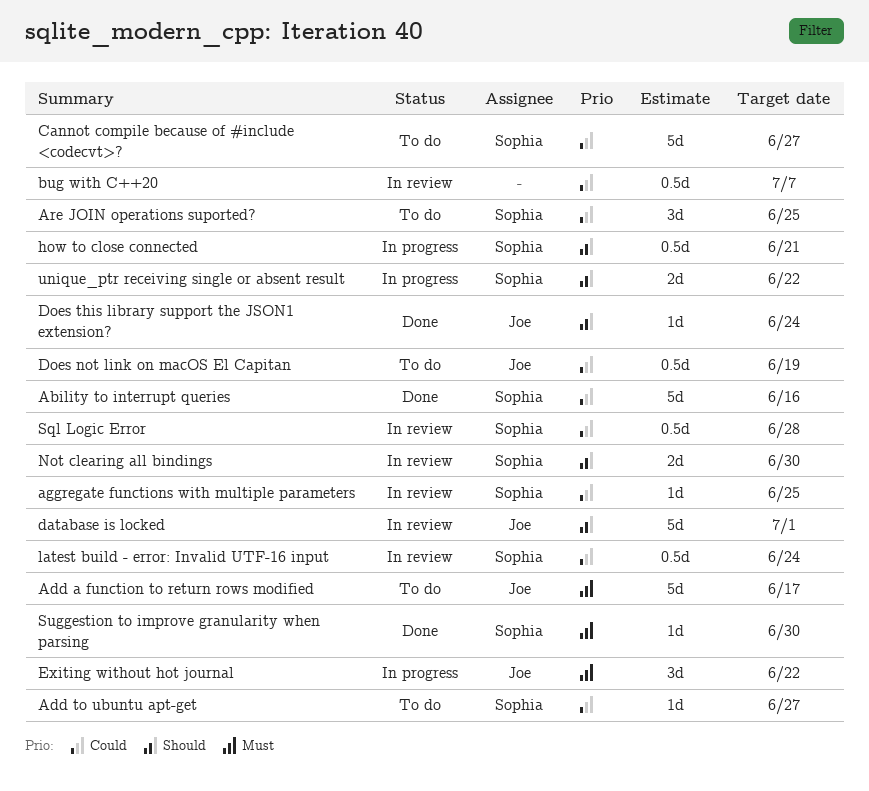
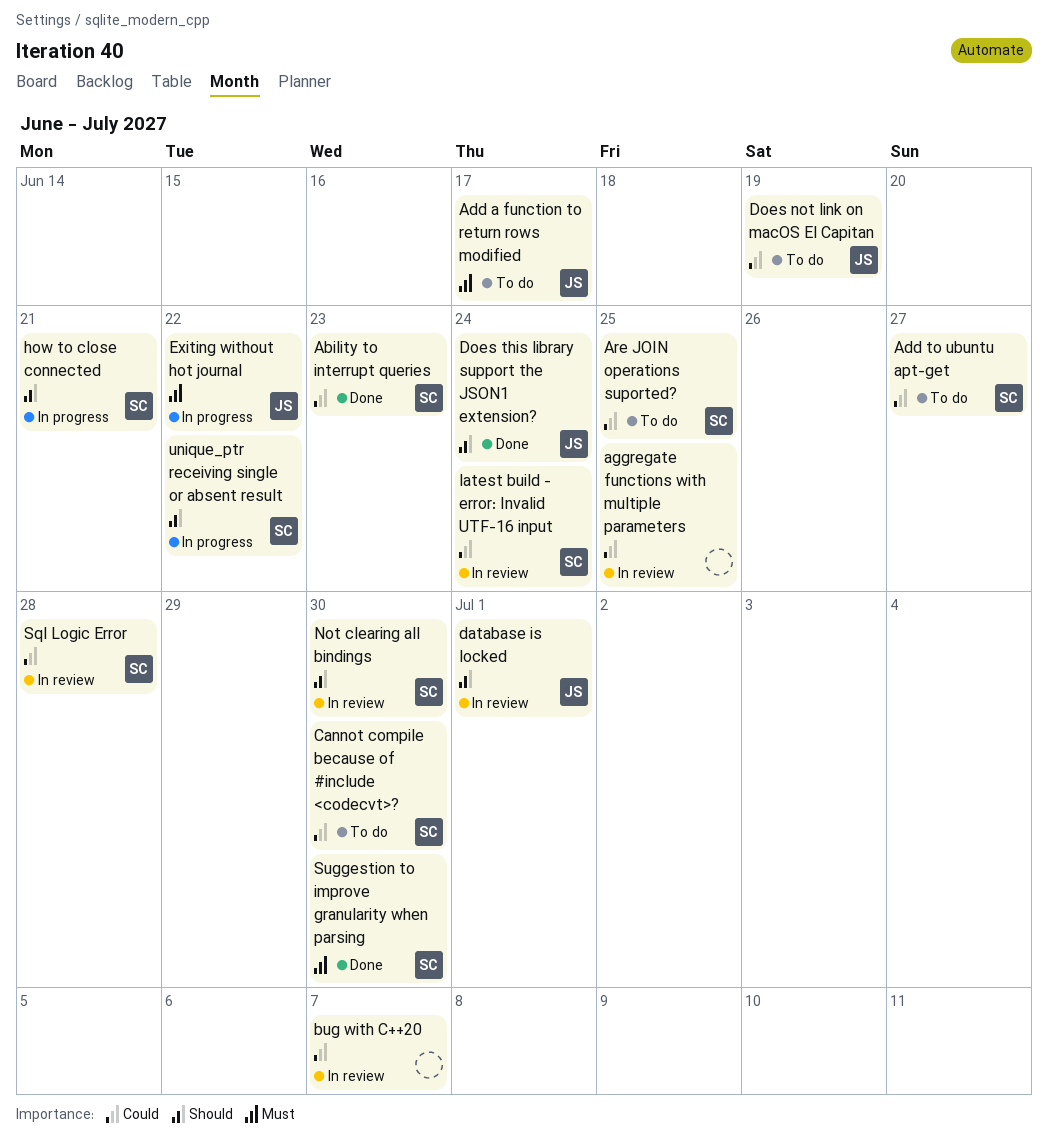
Ability to interrupt queries, due: Jun 16 -> Jun 23
aggregate functions with multiple parameters, owner: Sophia -> none
Cannot compile because of #include <codecvt>?, due: Jun 27 -> Jun 30

